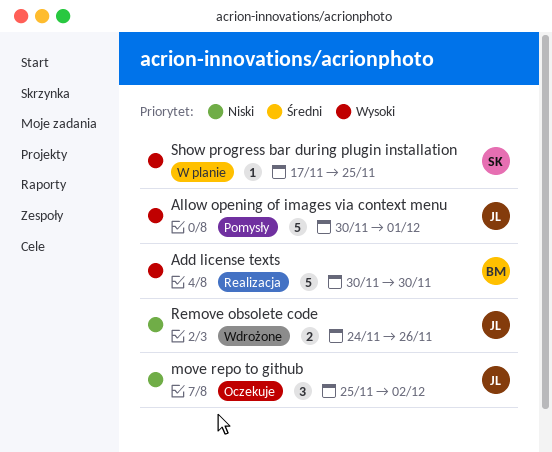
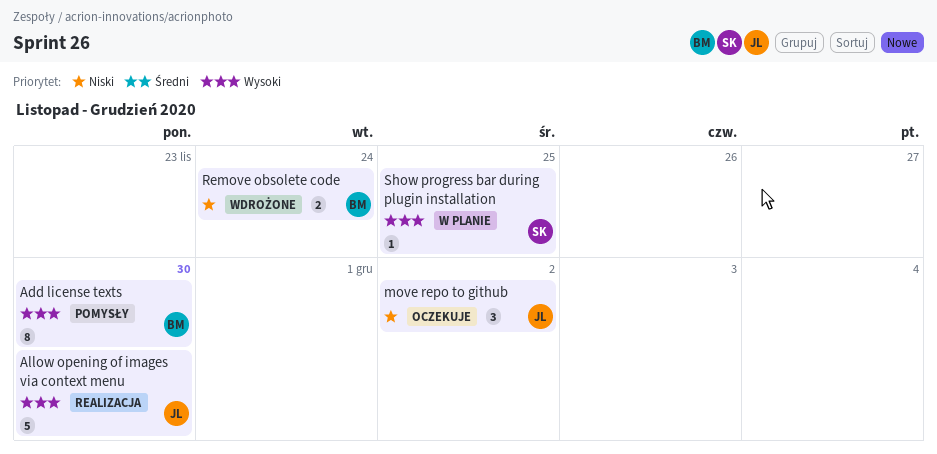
Add license texts, status: Realizacja -> Pomysły
Add license texts, estimate: 5 -> 8
Allow opening of images via context menu, status: Pomysły -> Realizacja
Allow opening of images via context menu, due: Dec 1 -> Nov 30
Remove obsolete code, owner: JL -> BM
Remove obsolete code, due: Nov 26 -> Nov 24

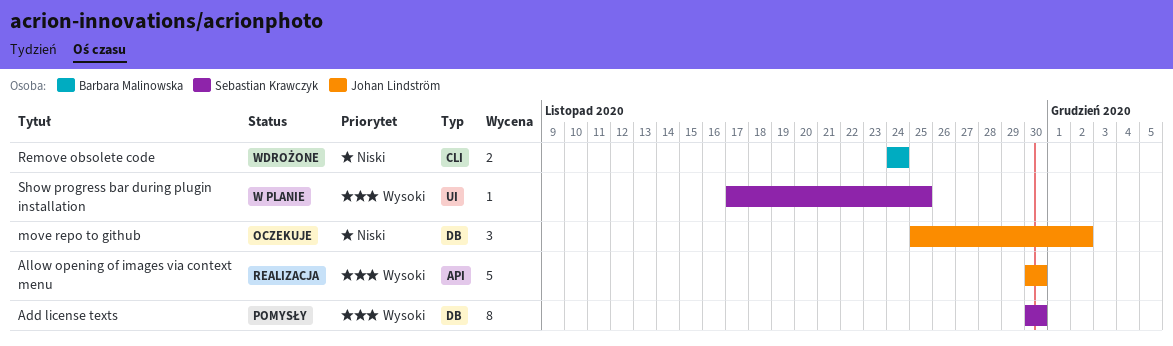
Add license texts, owner: Barbara Malinowska -> Sebastian Krawczyk

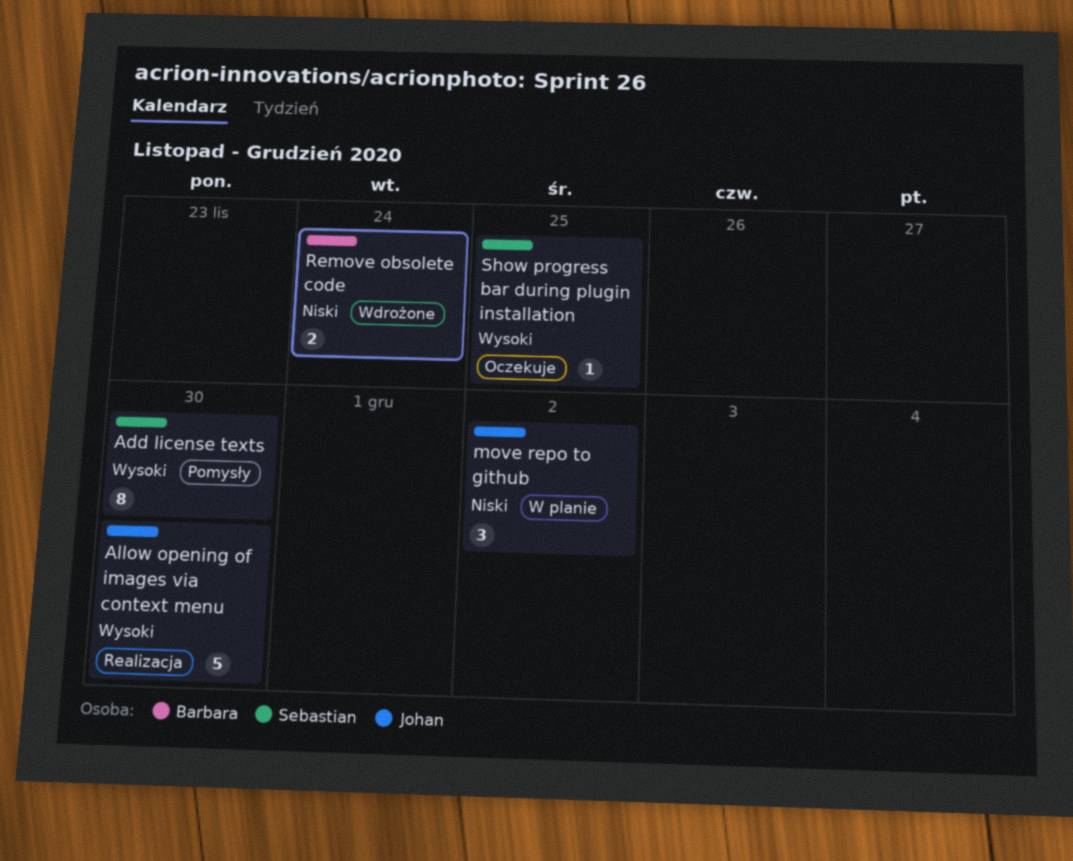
move repo to github, status: Oczekuje -> W planie
Show progress bar during plugin installation, status: W planie -> Oczekuje

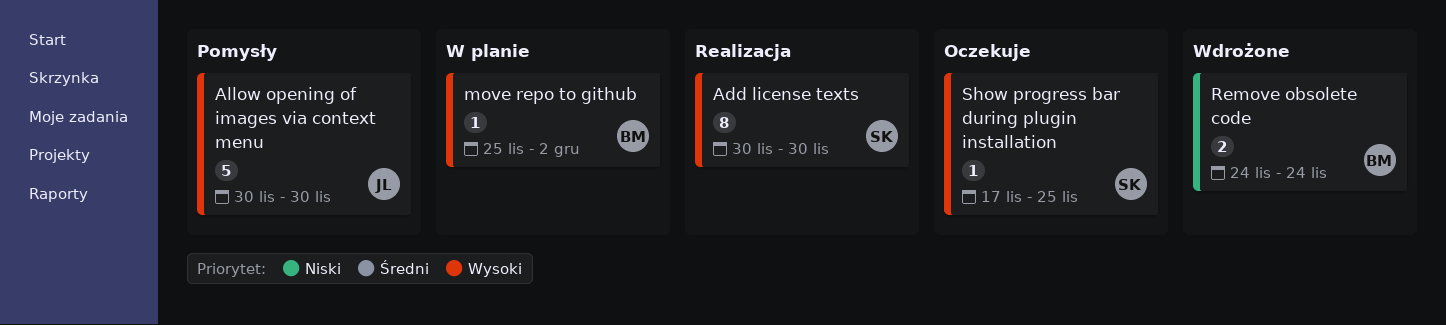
Add license texts, status: Pomysły -> Realizacja
Allow opening of images via context menu, status: Realizacja -> Pomysły
move repo to github, owner: Johan -> Barbara
move repo to github, priority: Niski -> Wysoki
move repo to github, estimate: 3 -> 1

